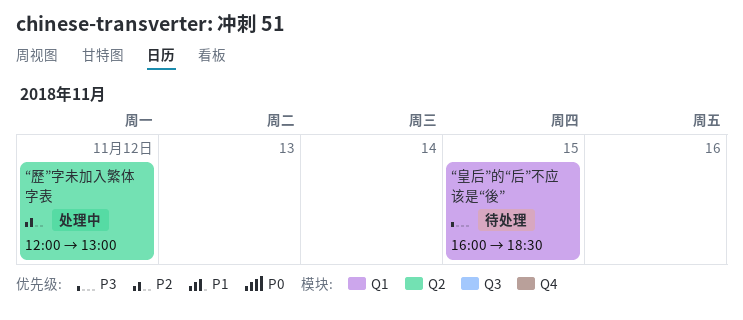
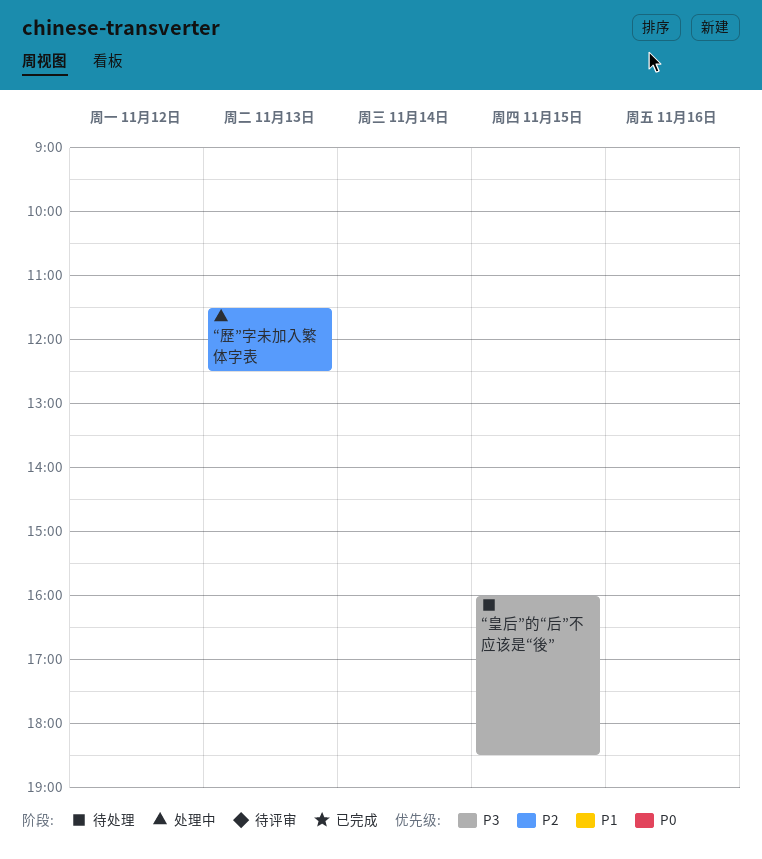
“歷”字未加入繁体字表, day: Nov 12 -> Nov 13
“歷”字未加入繁体字表, begins: 12:00 -> 11:30
“歷”字未加入繁体字表, ends: 13:00 -> 12:30

